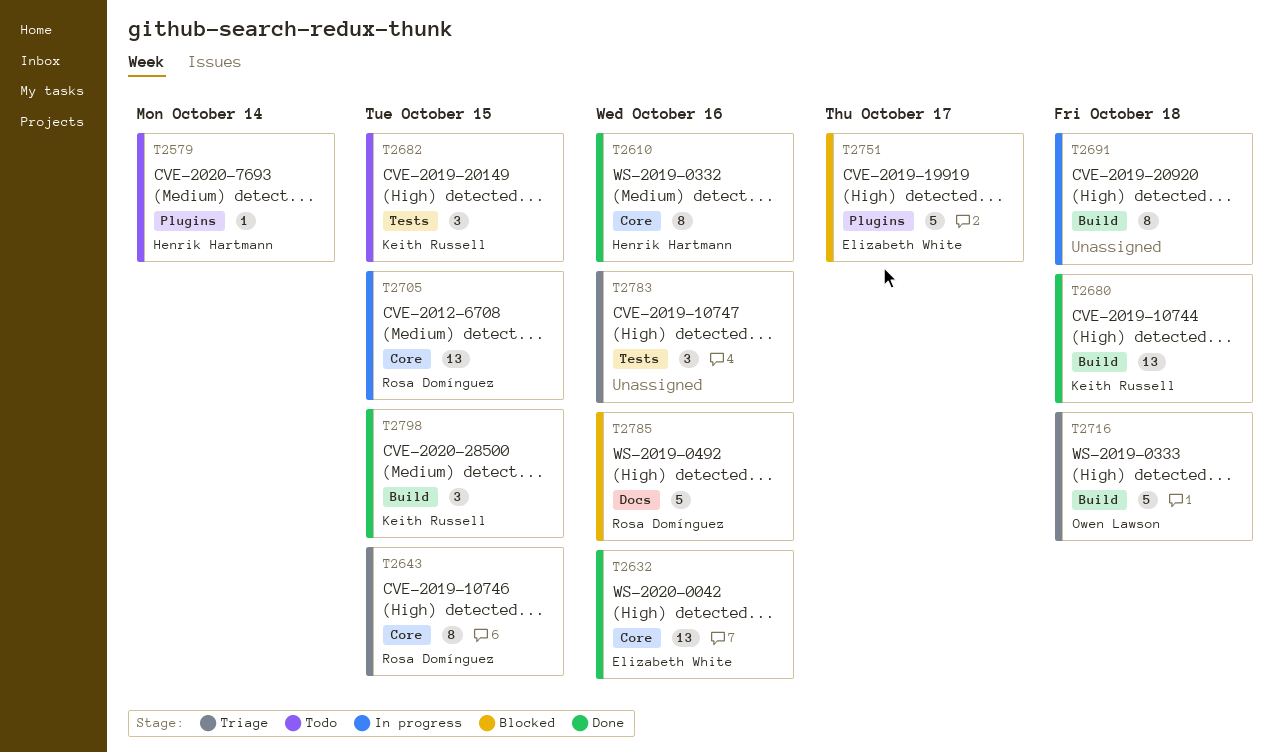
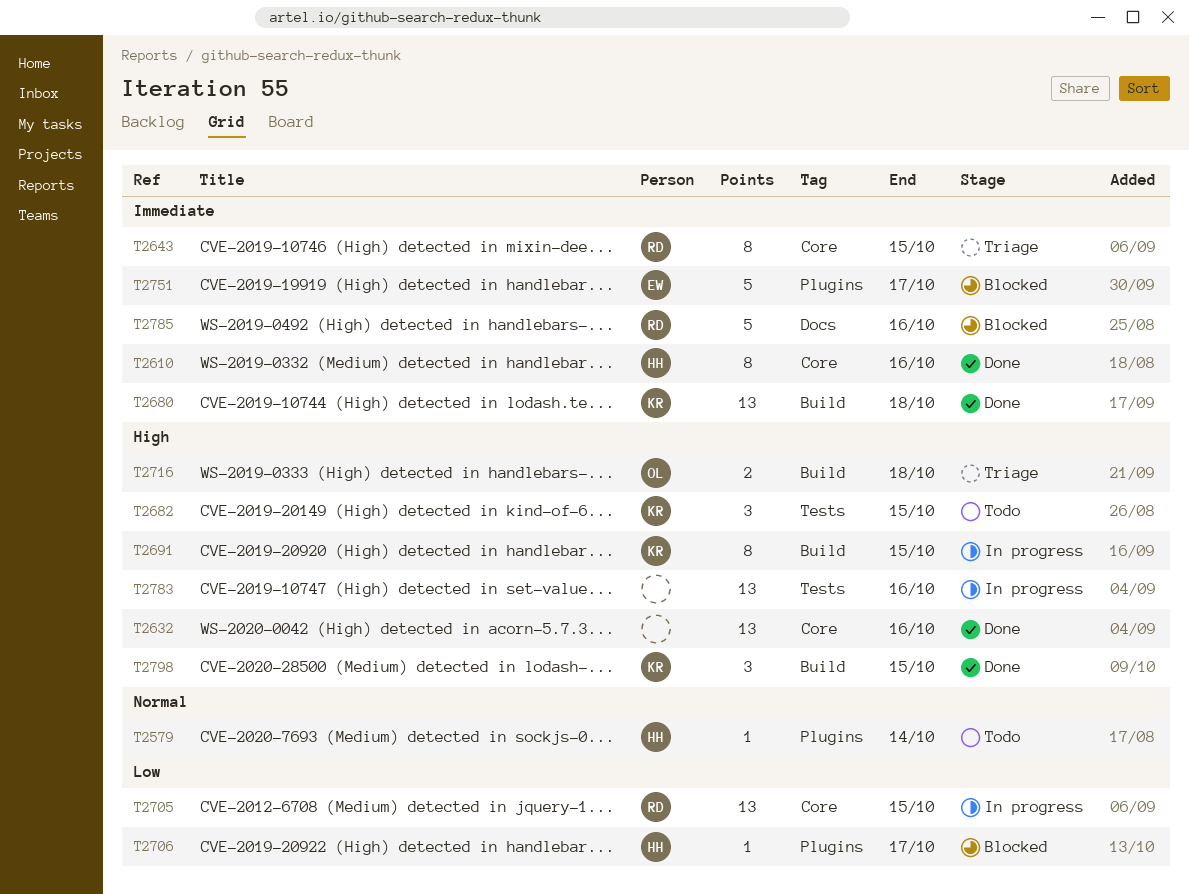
T2632, owner: Elizabeth White -> none
T2691, owner: none -> Keith Russell
T2691, due: Oct 18 -> Oct 15
T2706: none -> present
T2716, estimate: 5 -> 2
T2783, status: Triage -> In progress
T2783, estimate: 3 -> 13

